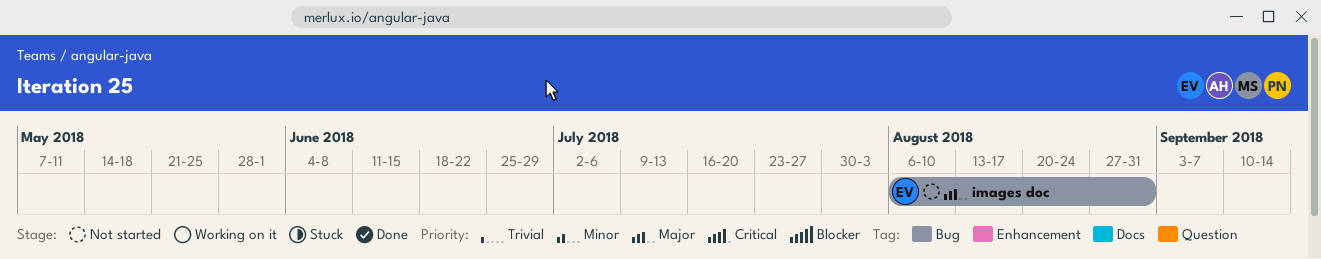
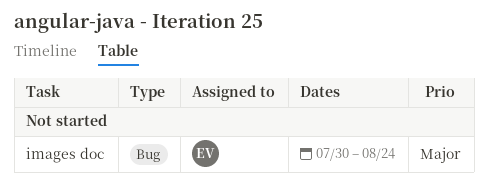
images doc, start: Aug 6 -> Jul 30
images doc, due: Aug 31 -> Aug 24

